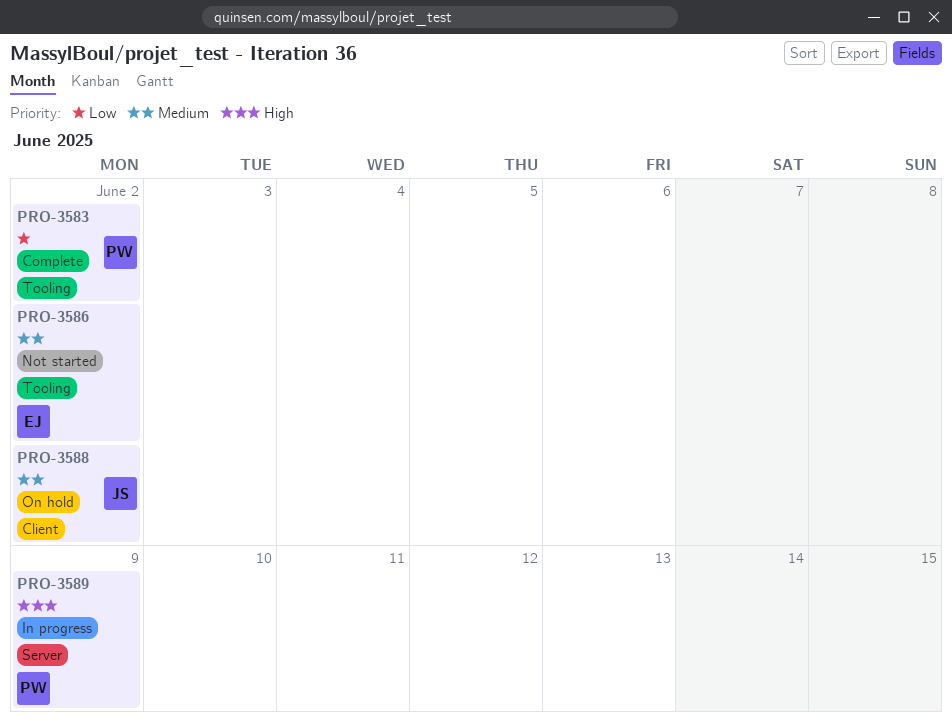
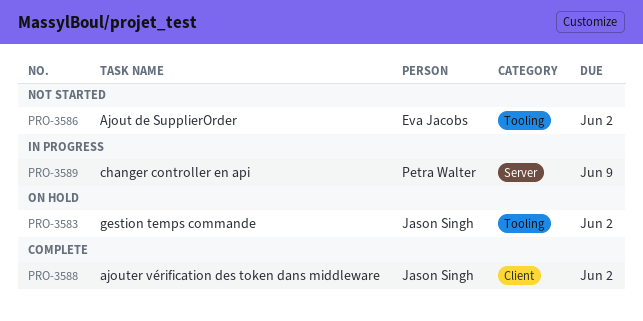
PRO-3583, status: Complete -> On hold
PRO-3583, owner: Petra Walter -> Jason Singh
PRO-3588, status: On hold -> Complete

